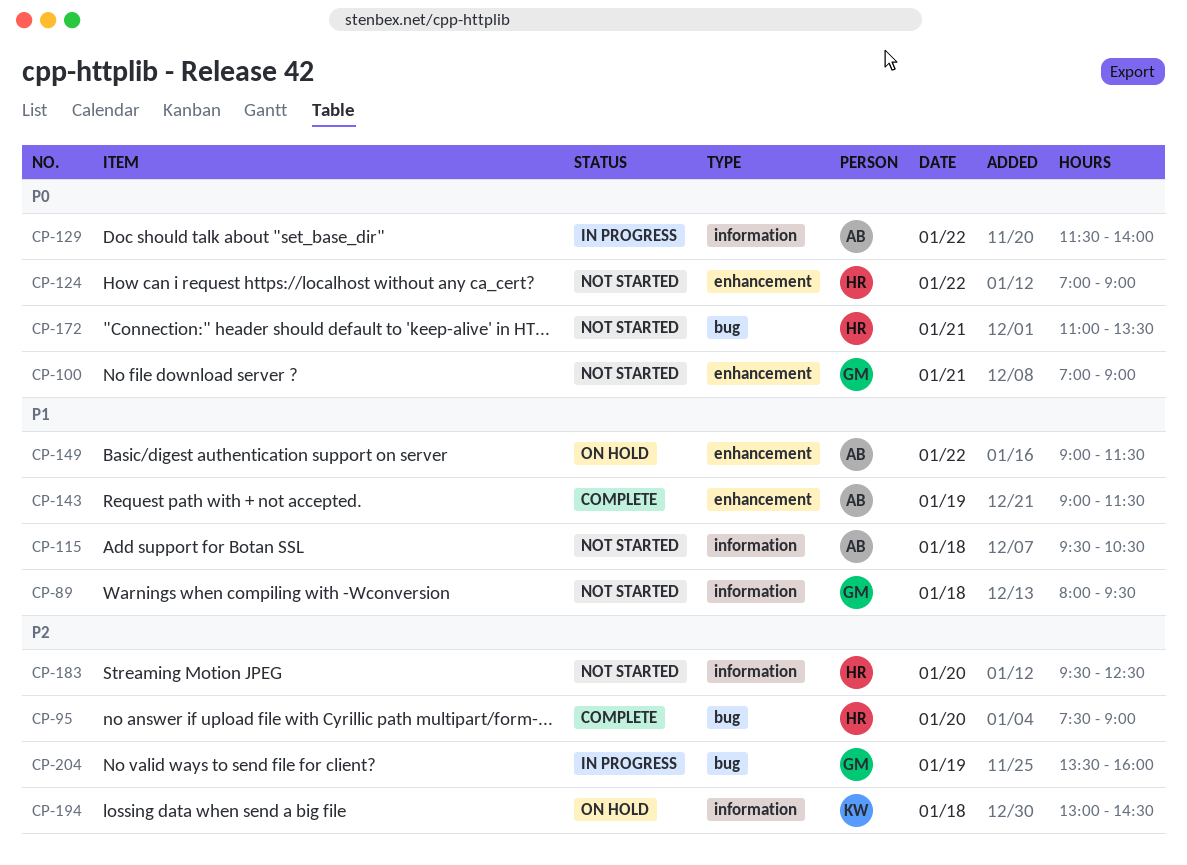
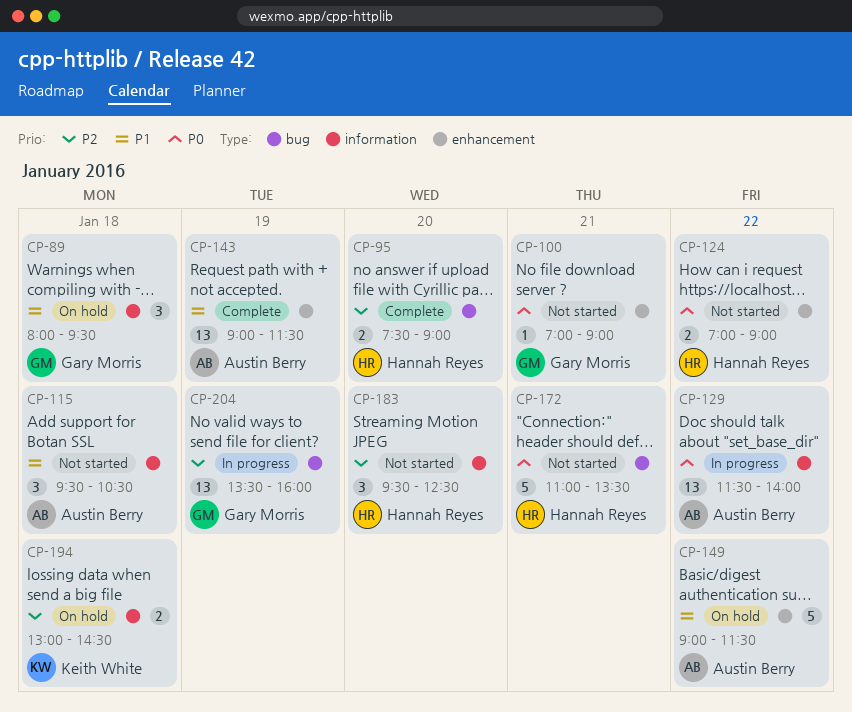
CP-89, status: Not started -> On hold

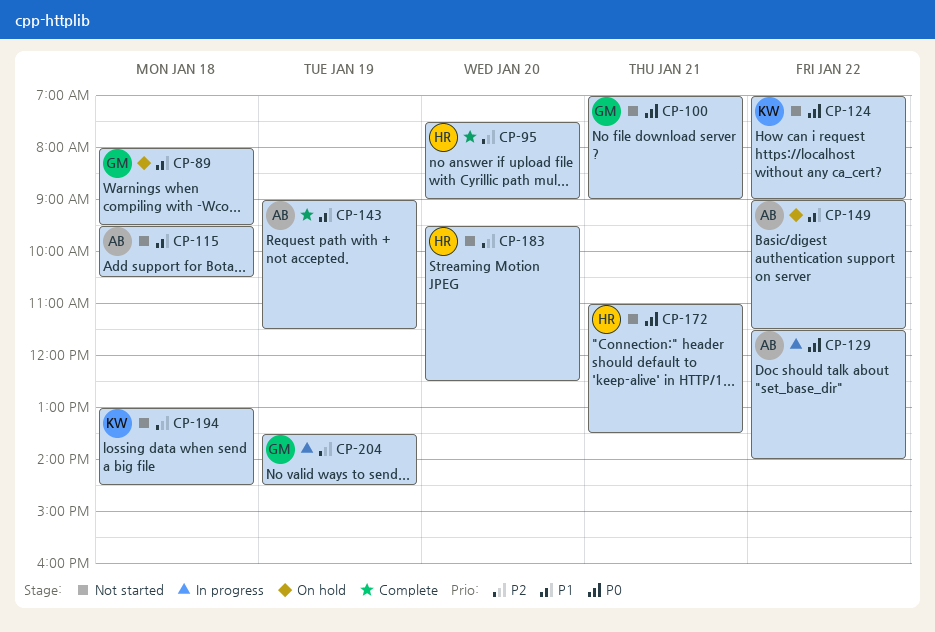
CP-124, owner: Hannah Reyes -> Keith White
CP-194, status: On hold -> Not started
CP-204, ends: 16:00 -> 14:30

